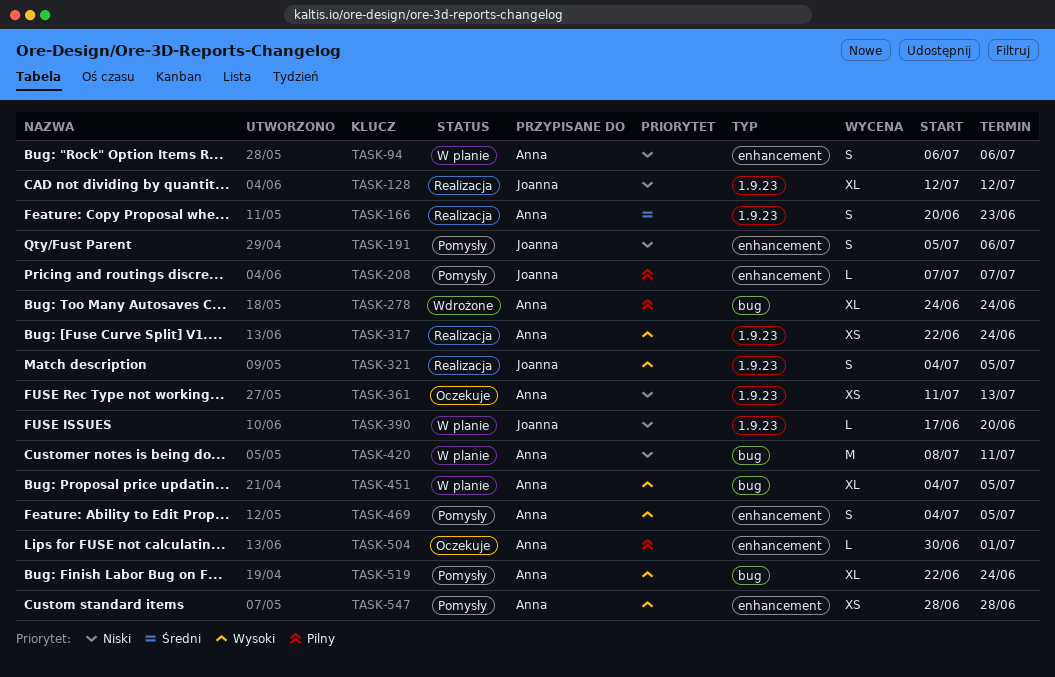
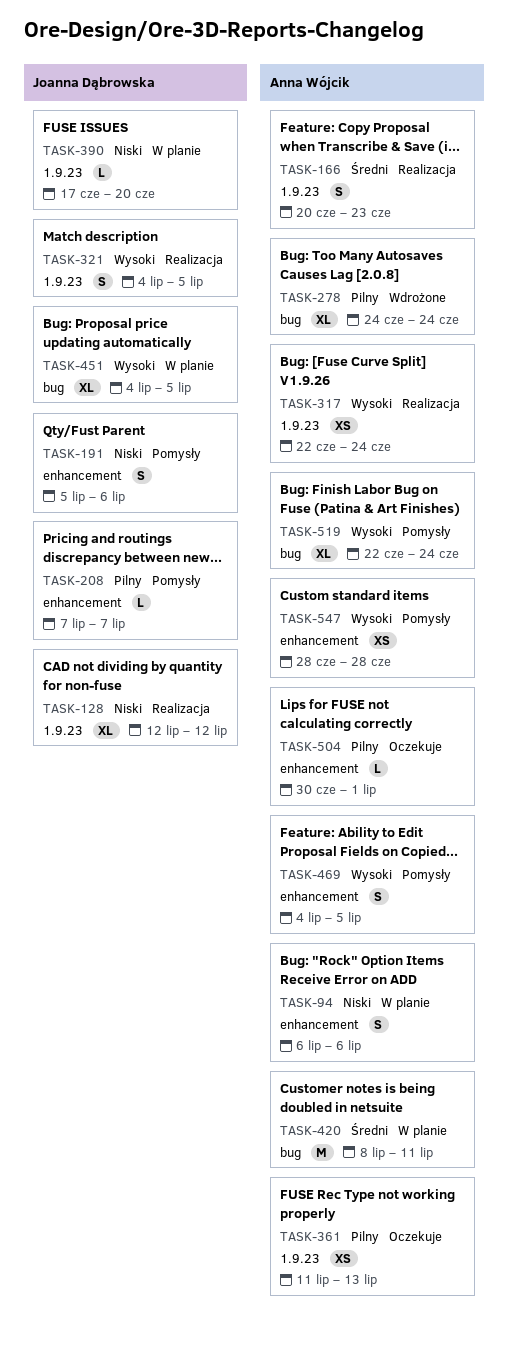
TASK-361, priority: Niski -> Pilny
TASK-420, priority: Niski -> Średni
TASK-451, owner: Anna Wójcik -> Joanna Dąbrowska

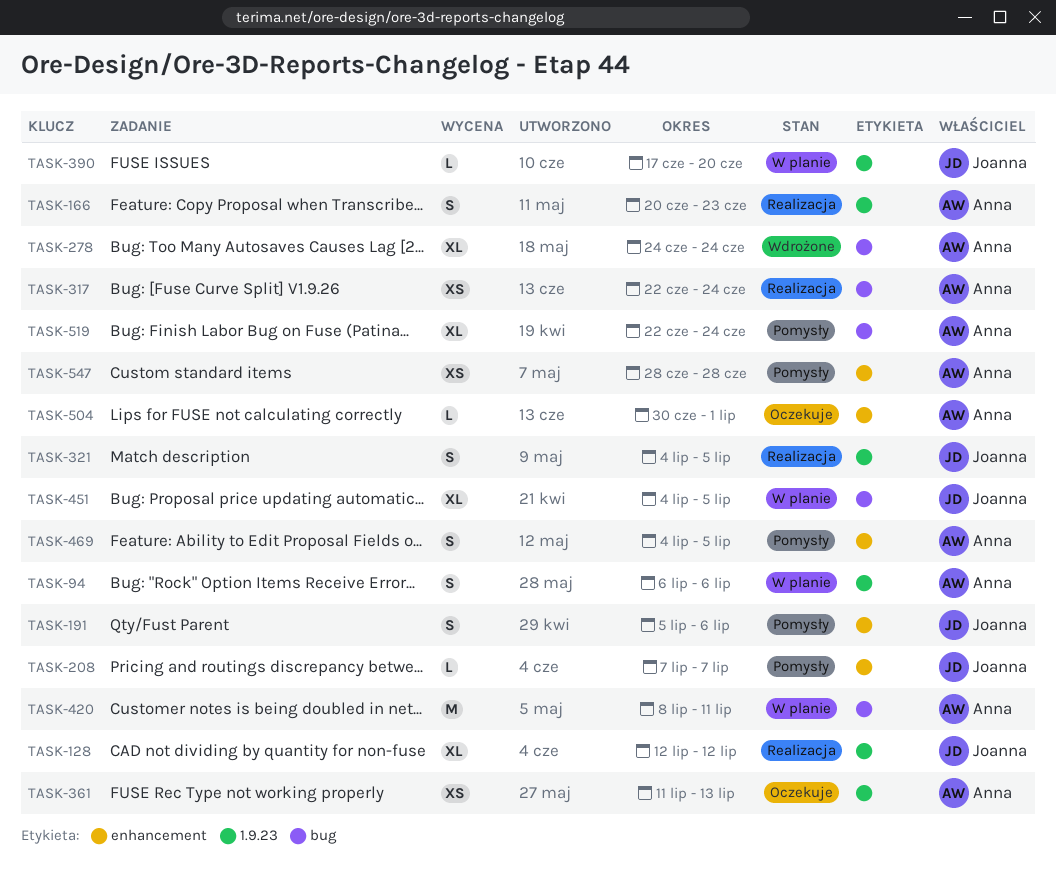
TASK-94, label: enhancement -> 1.9.23
TASK-317, label: 1.9.23 -> bug

